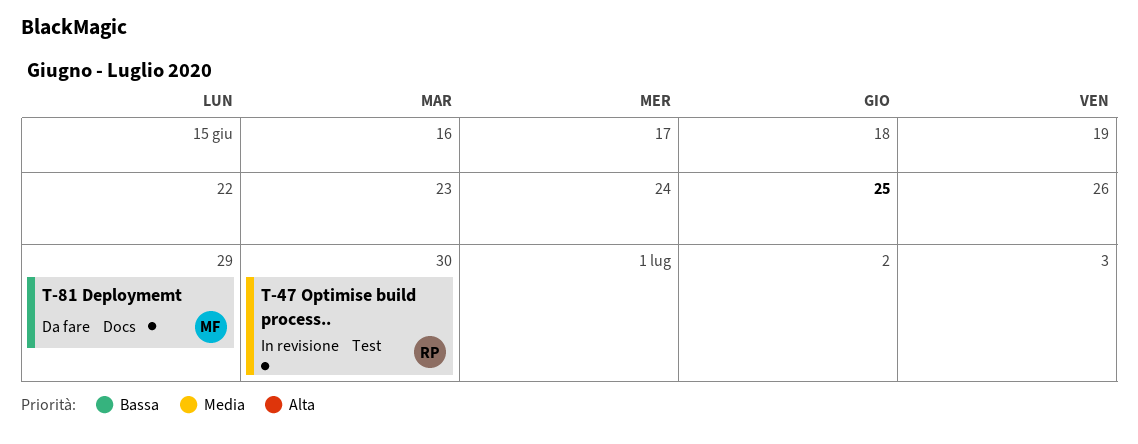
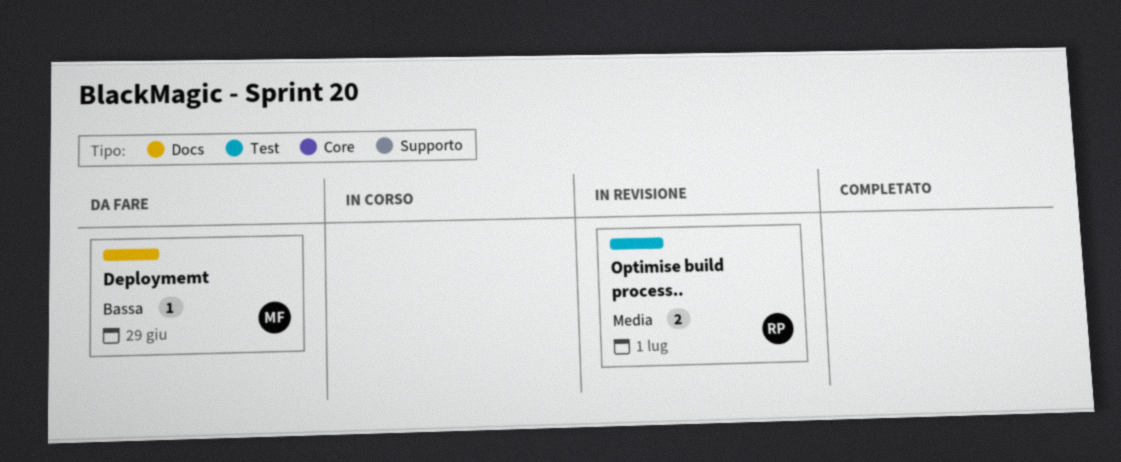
Optimise build process.., estimate: 1 -> 2
Optimise build process.., due: Jun 30 -> Jul 1

